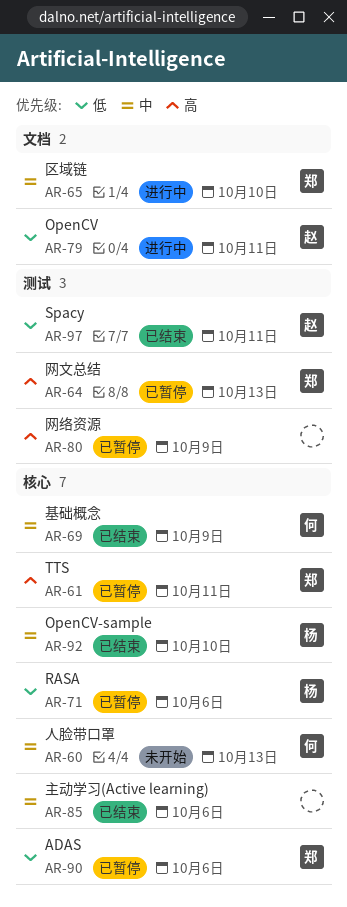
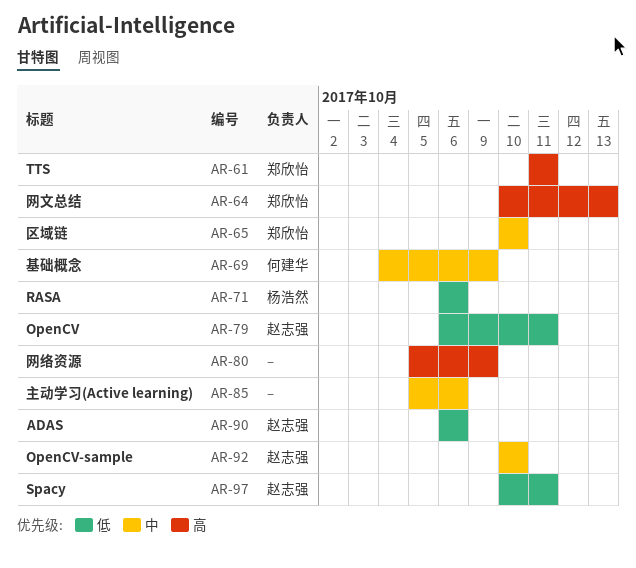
AR-60: present -> none
AR-90, owner: 郑欣怡 -> 赵志强
AR-92, owner: 杨浩然 -> 赵志强

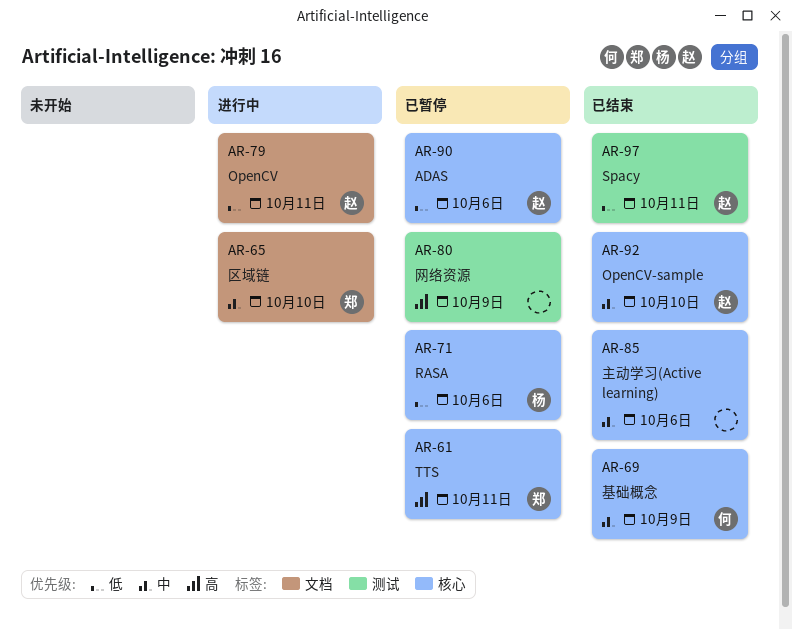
AR-64: present -> none

